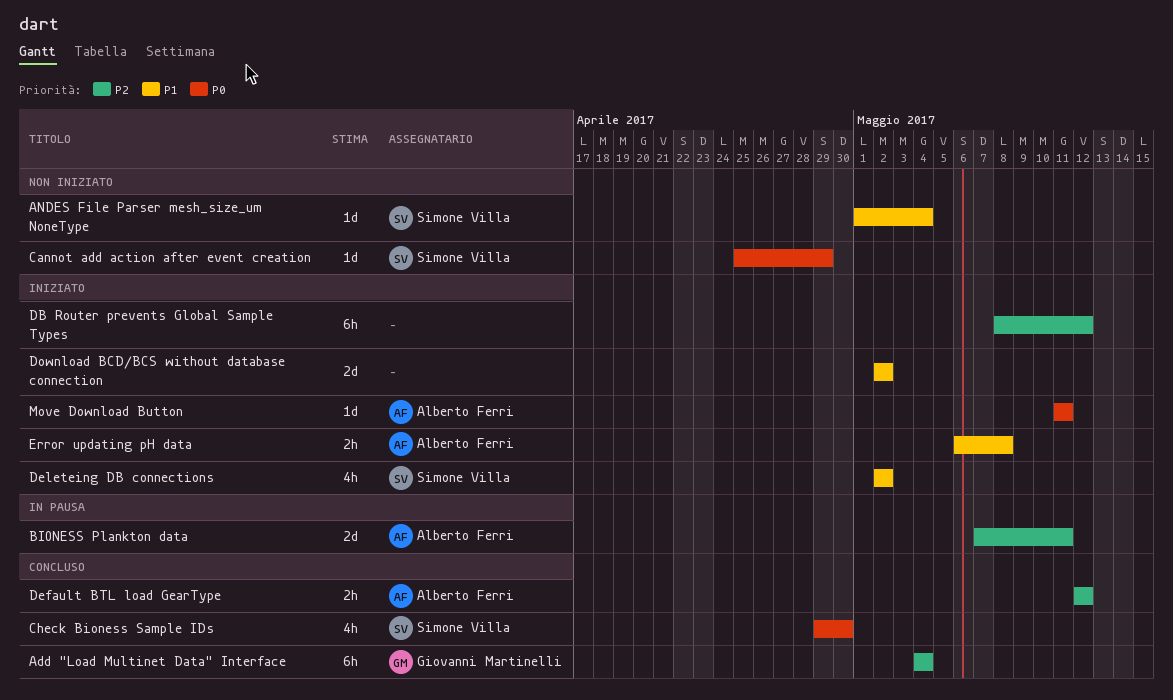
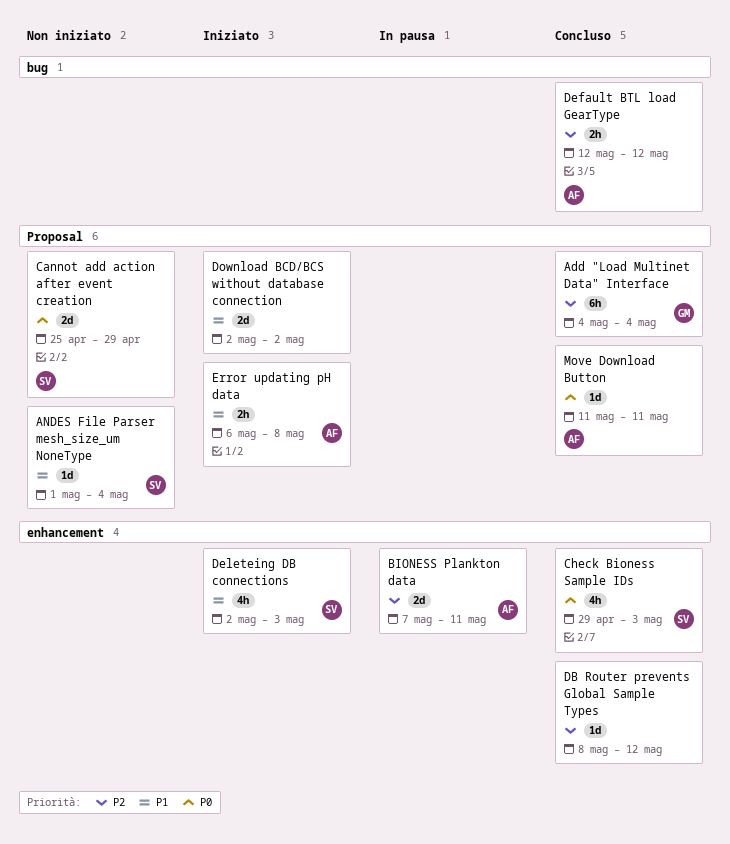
Cannot add action after event creation, estimate: 1d -> 2d
Check Bioness Sample IDs, due: Apr 30 -> May 3
DB Router prevents Global Sample Types, status: Iniziato -> Concluso
DB Router prevents Global Sample Types, estimate: 6h -> 1d
Deleteing DB connections, due: May 2 -> May 3
Move Download Button, status: Iniziato -> Concluso

